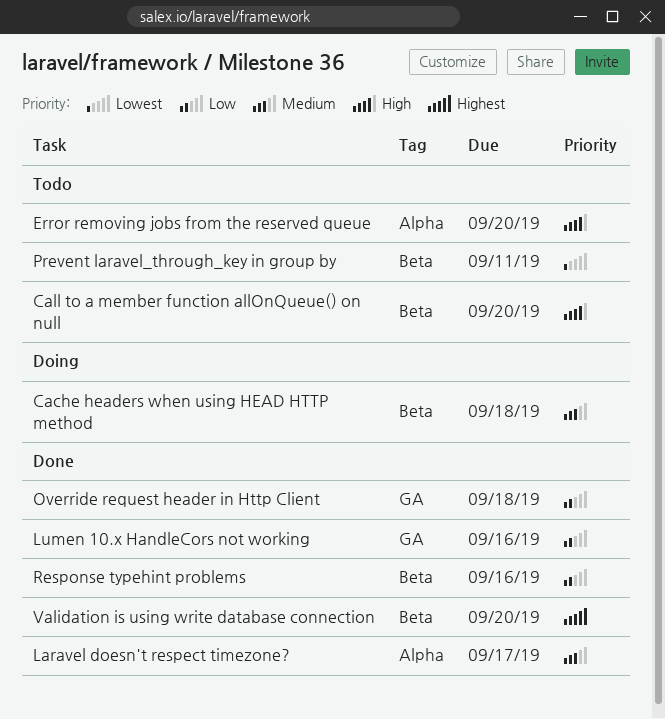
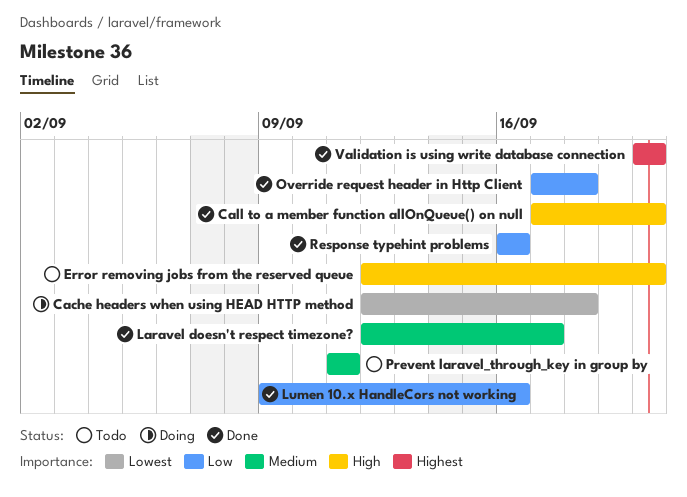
Cache headers when using HEAD HTTP method, priority: Medium -> Lowest
Call to a member function allOnQueue() on null, status: Todo -> Done
Prevent laravel_through_key in group by, priority: Lowest -> Medium

